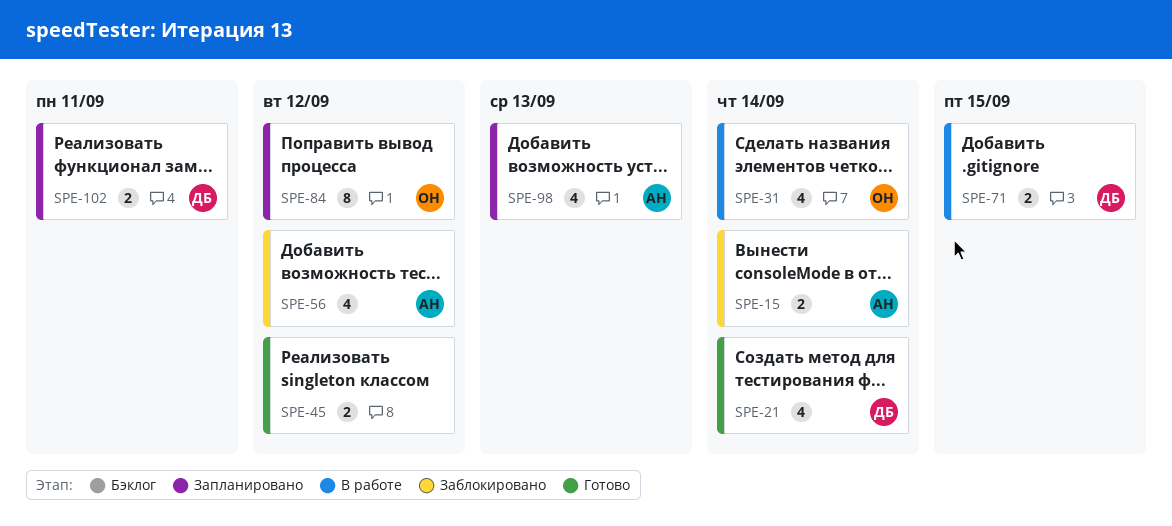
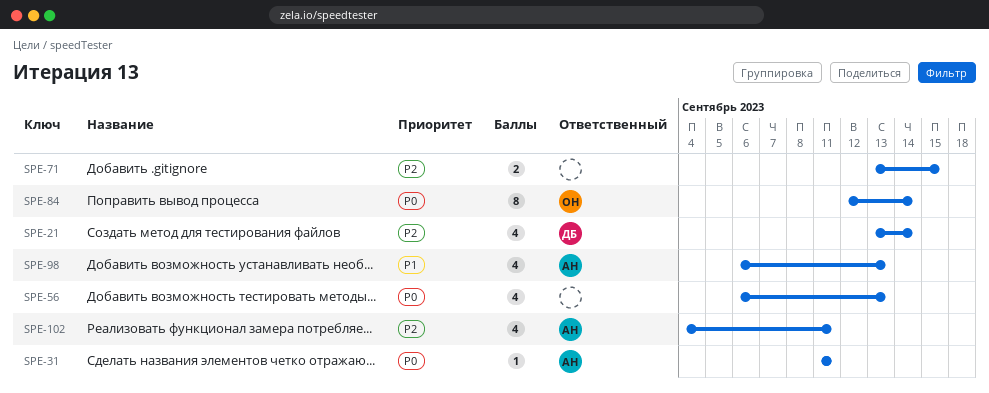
SPE-15: present -> none
SPE-31, owner: ОН -> АН
SPE-31, estimate: 4 -> 1
SPE-31, due: Sep 14 -> Sep 11
SPE-45: present -> none
SPE-56, owner: АН -> none
SPE-56, due: Sep 12 -> Sep 13
SPE-71, owner: ДБ -> none
SPE-84, due: Sep 12 -> Sep 14
SPE-102, owner: ДБ -> АН
SPE-102, estimate: 2 -> 4

